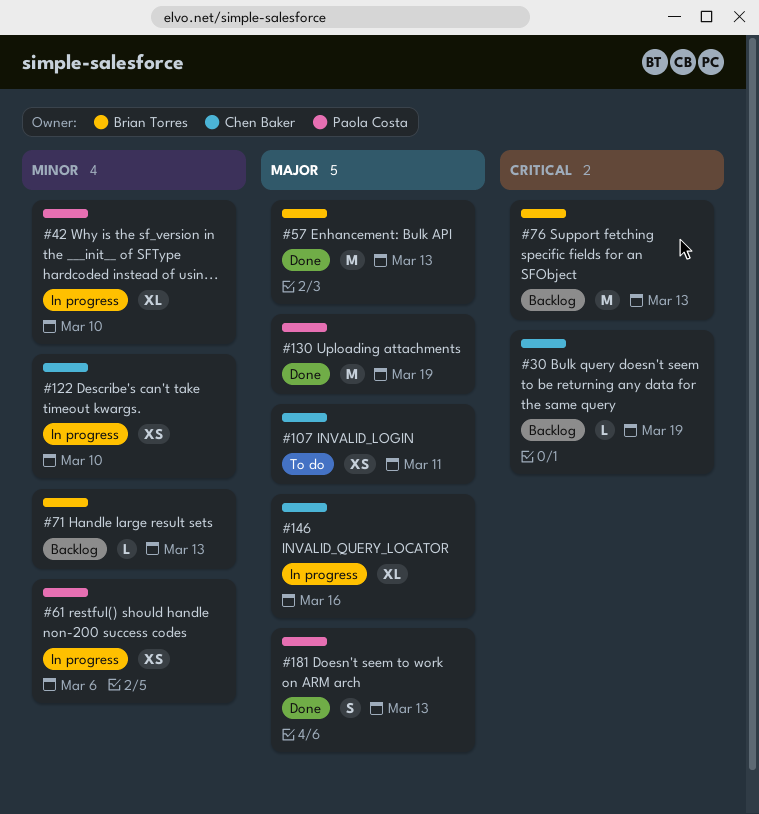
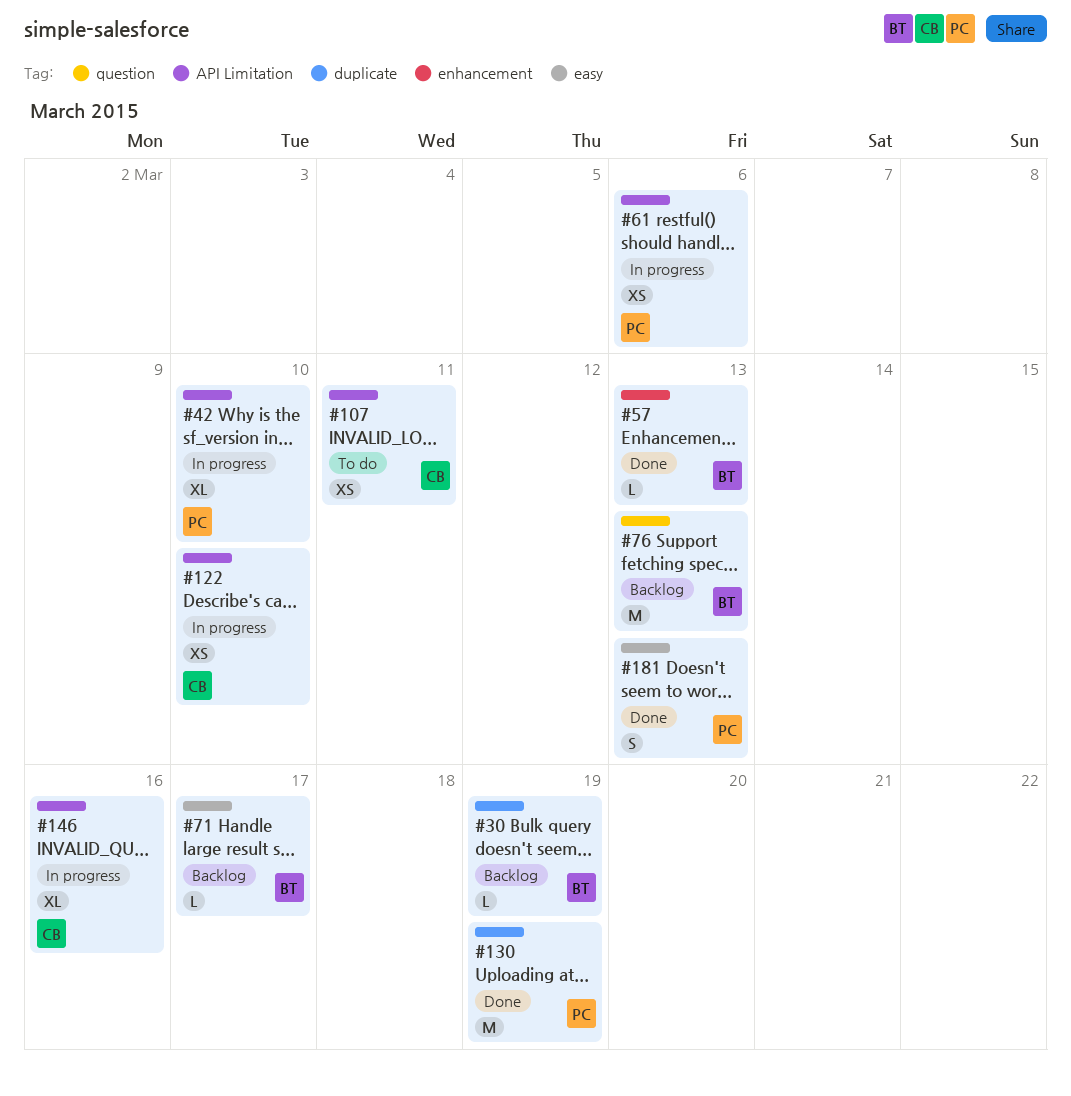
#30, owner: Chen Baker -> Brian Torres
#57, estimate: M -> L
#71, due: Mar 13 -> Mar 17

